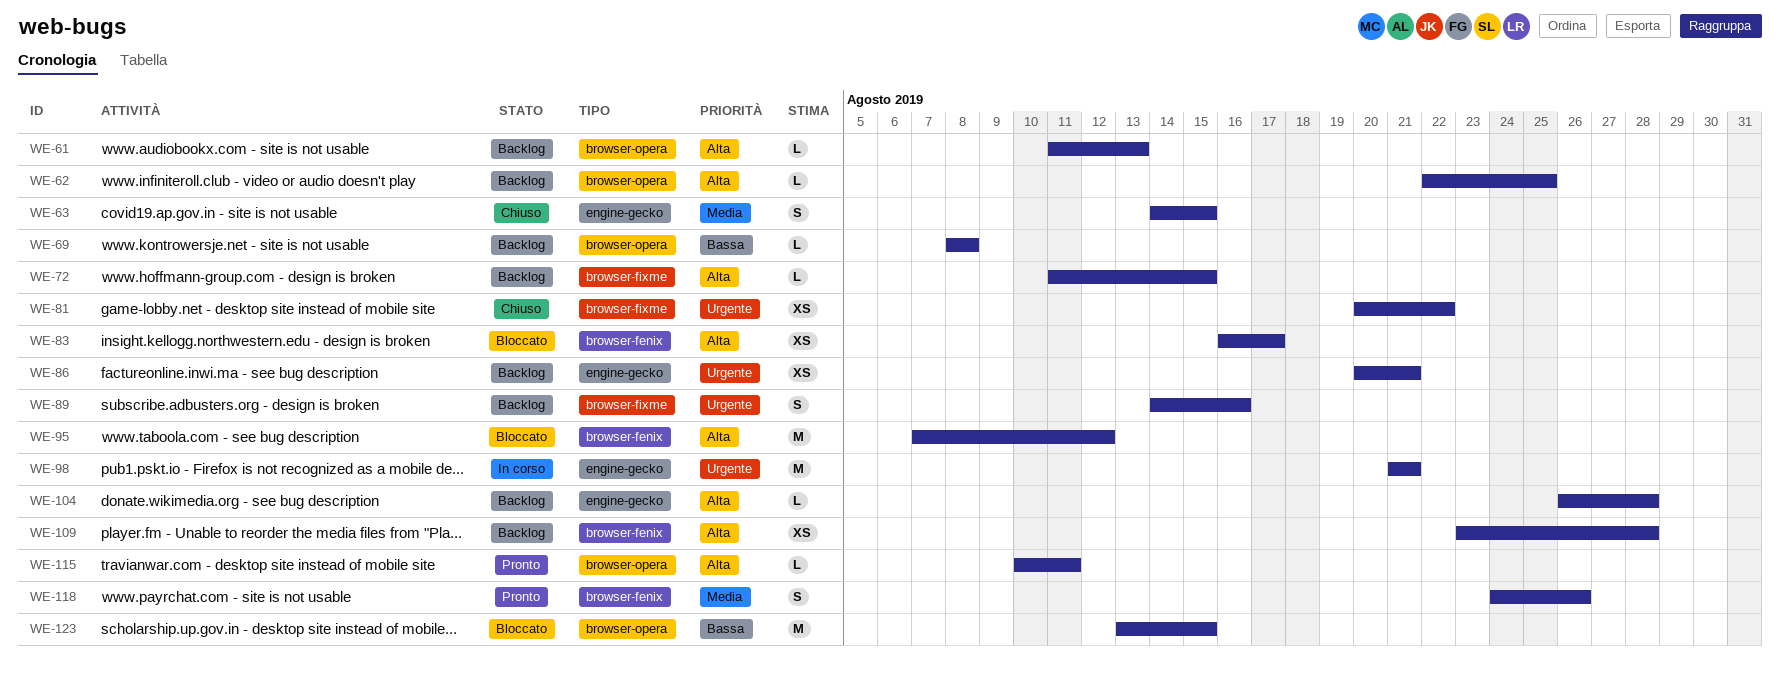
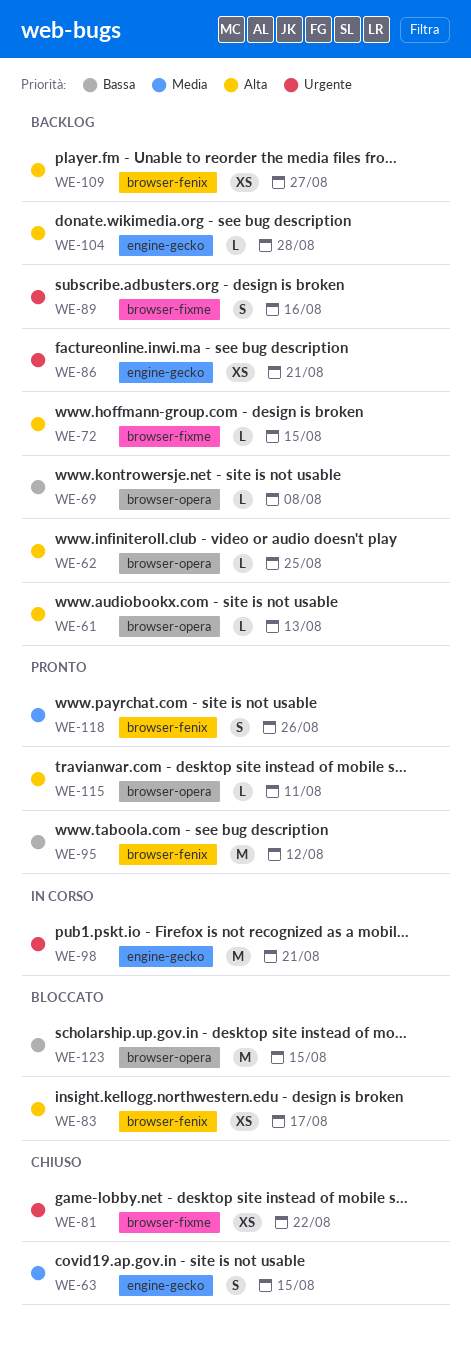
WE-95, status: Bloccato -> Pronto
WE-95, priority: Alta -> Bassa
WE-109, due: Aug 28 -> Aug 27

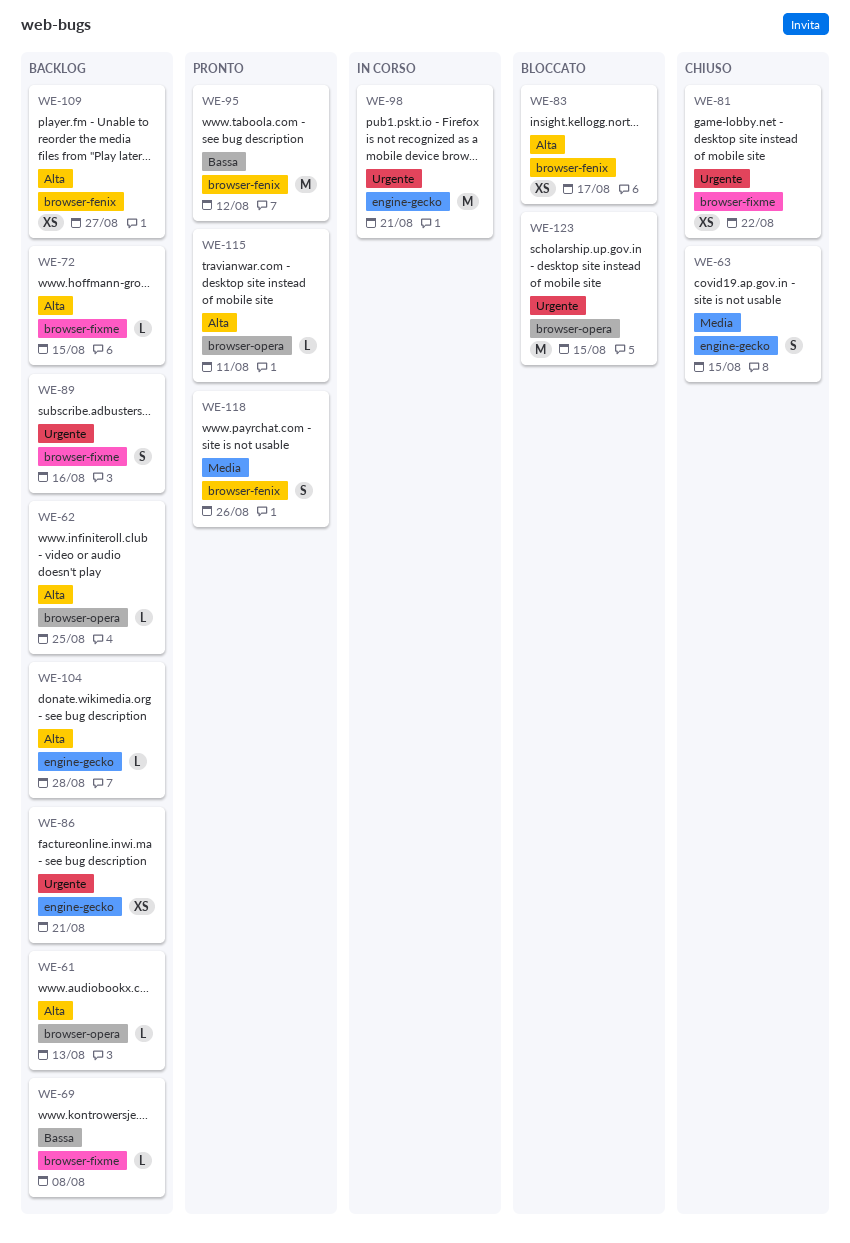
WE-69, label: browser-opera -> browser-fixme
WE-123, priority: Bassa -> Urgente

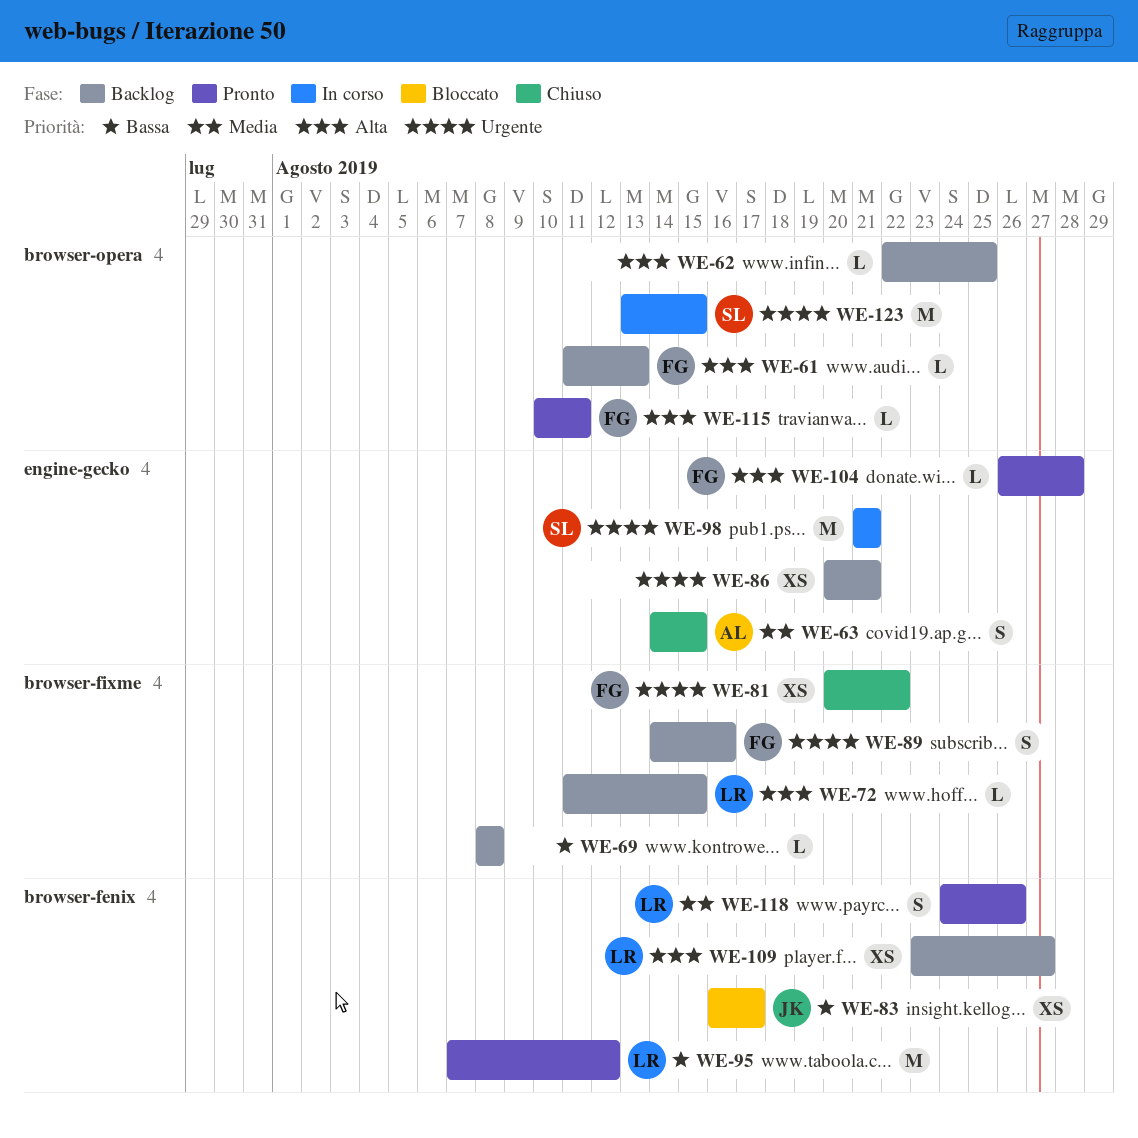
WE-83, priority: Alta -> Bassa
WE-104, status: Backlog -> Pronto
WE-123, status: Bloccato -> In corso

